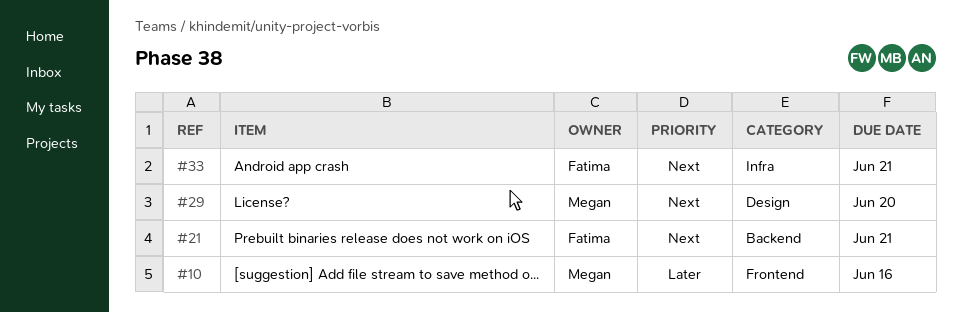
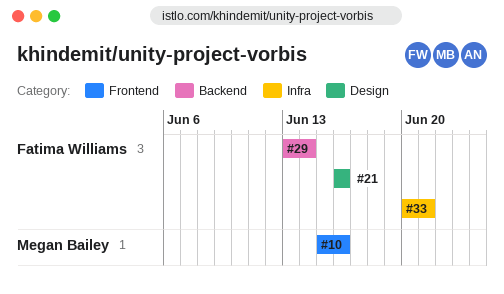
#21, label: Backend -> Design
#21, due: Jun 21 -> Jun 16
#29, owner: Megan Bailey -> Fatima Williams
#29, label: Design -> Backend
#29, due: Jun 20 -> Jun 14

